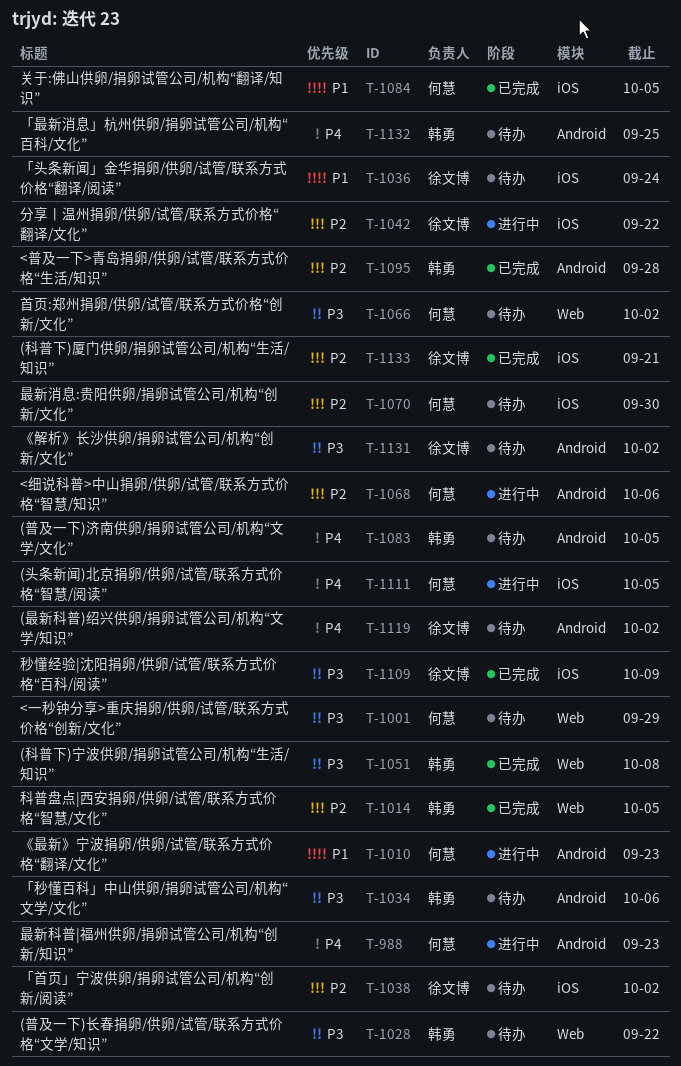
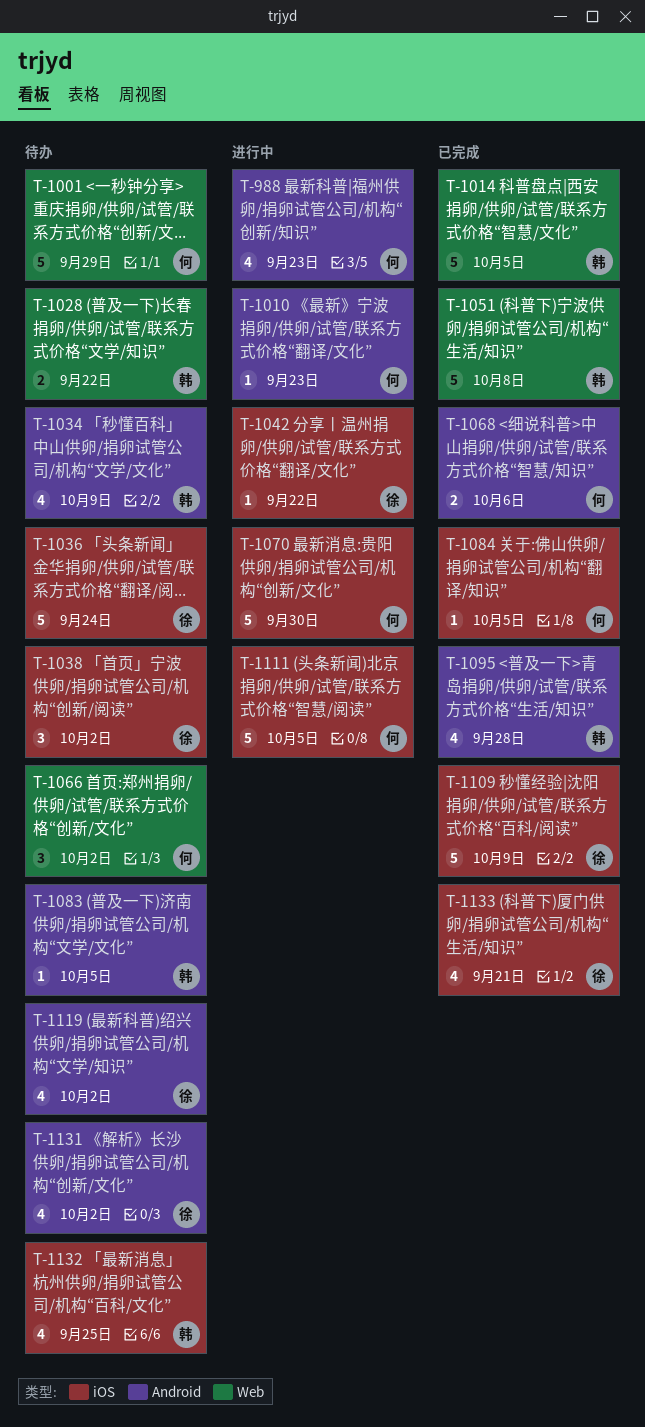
T-1034, due: Oct 6 -> Oct 9
T-1068, status: 进行中 -> 已完成
T-1070, status: 待办 -> 进行中
T-1132, label: Android -> iOS

